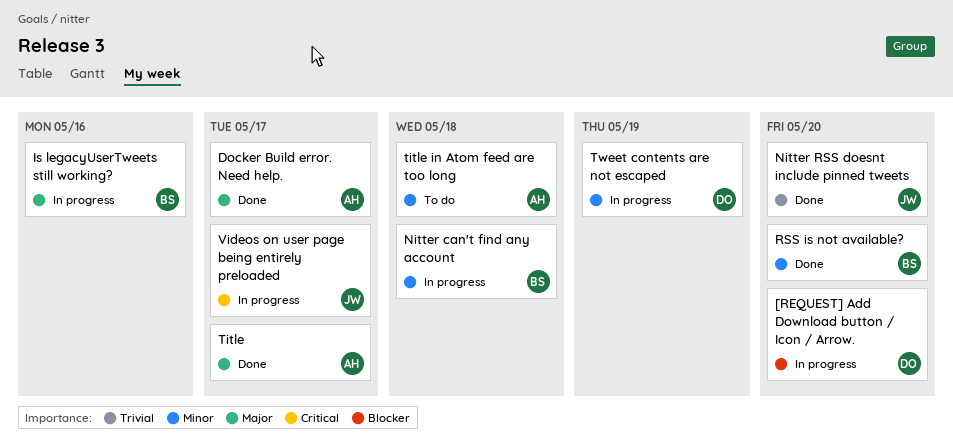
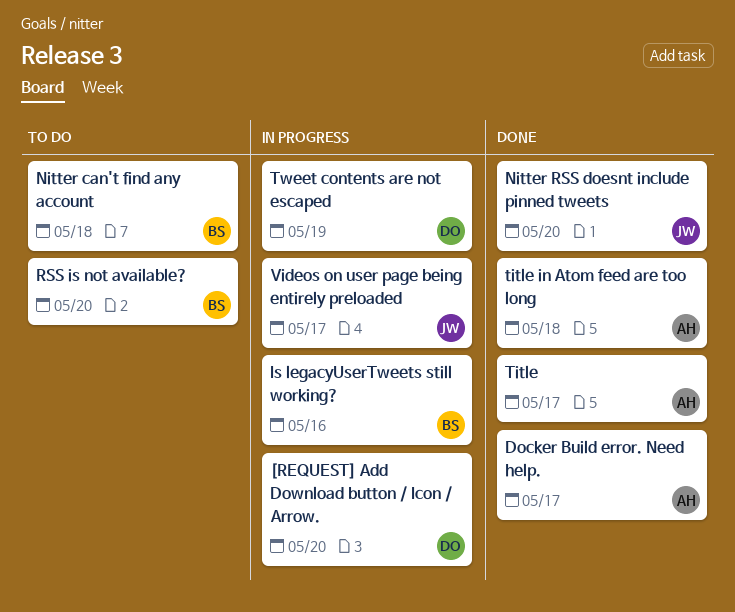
Nitter can't find any account, status: In progress -> To do
RSS is not available?, status: Done -> To do
title in Atom feed are too long, status: To do -> Done

